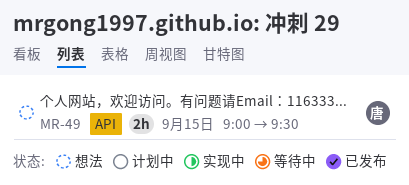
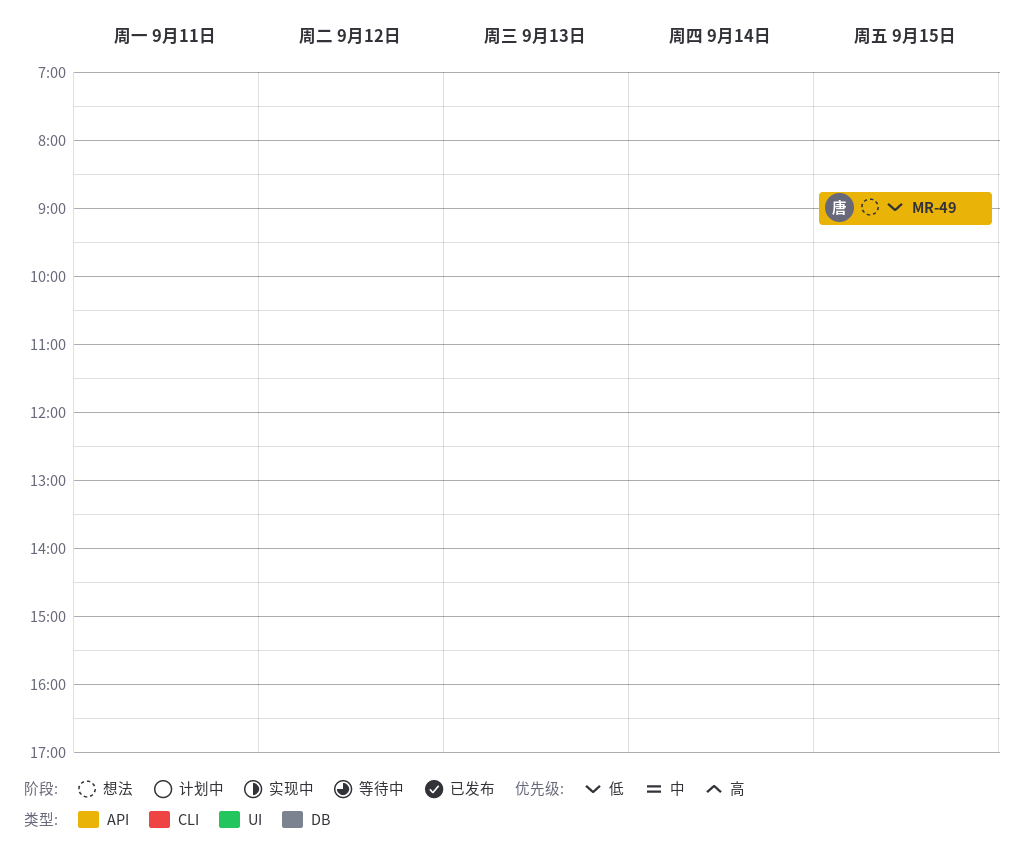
MR-49, begins: 09:00 -> 08:45
MR-49, ends: 09:30 -> 09:15

